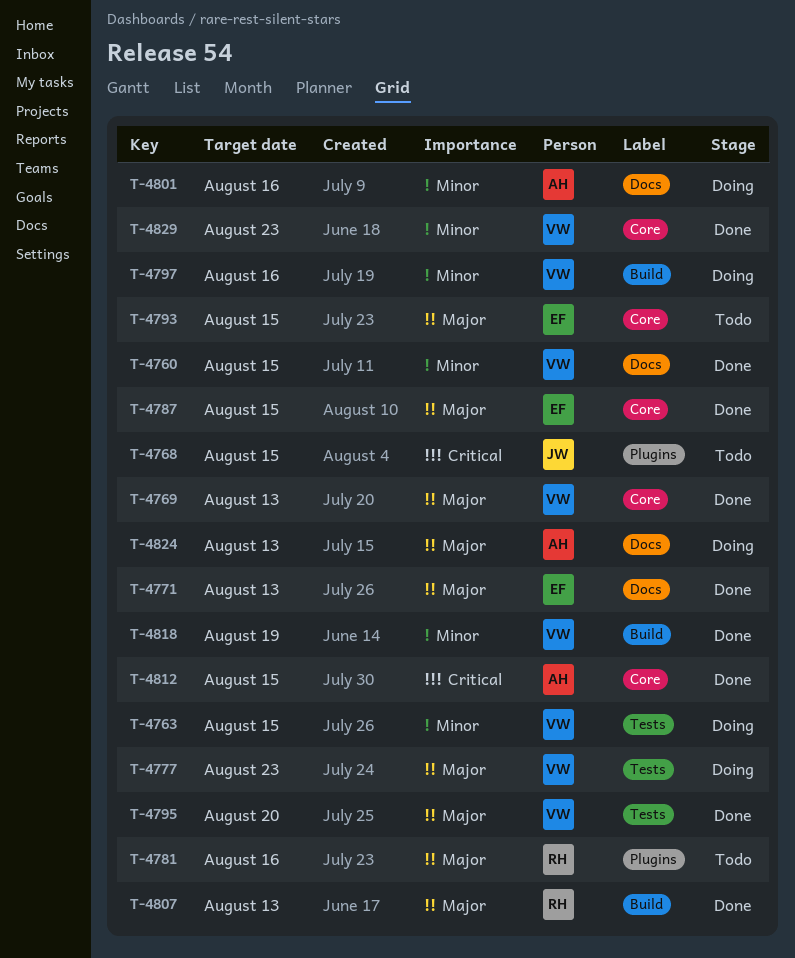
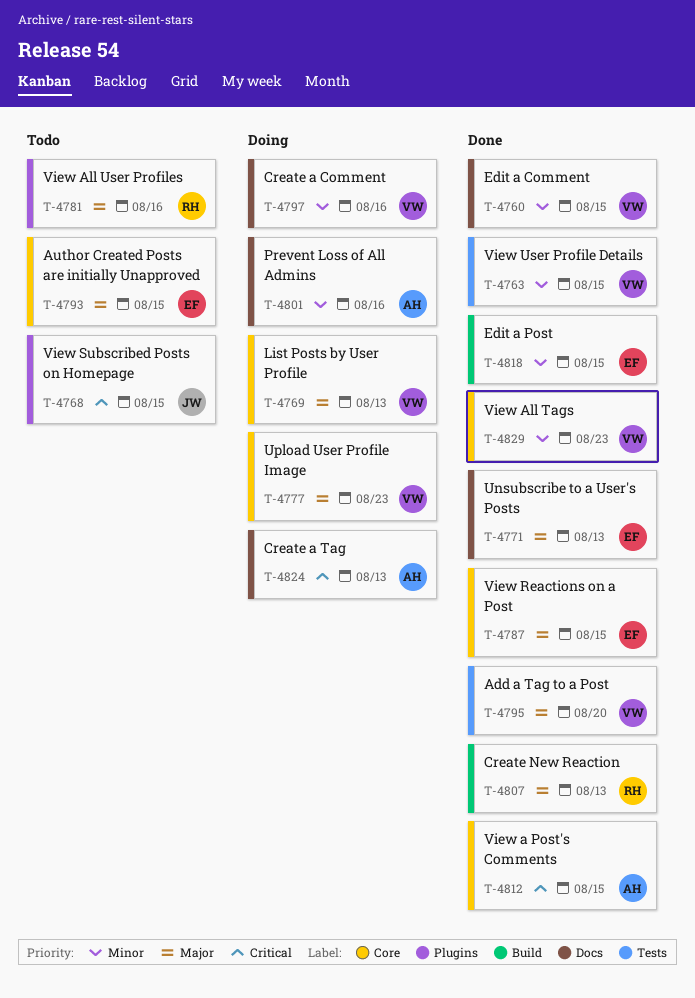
T-4763, status: Doing -> Done
T-4769, status: Done -> Doing
T-4777, label: Tests -> Core
T-4797, label: Build -> Docs
T-4818, owner: VW -> EF
T-4818, due: Aug 19 -> Aug 15
T-4824, priority: Major -> Critical

